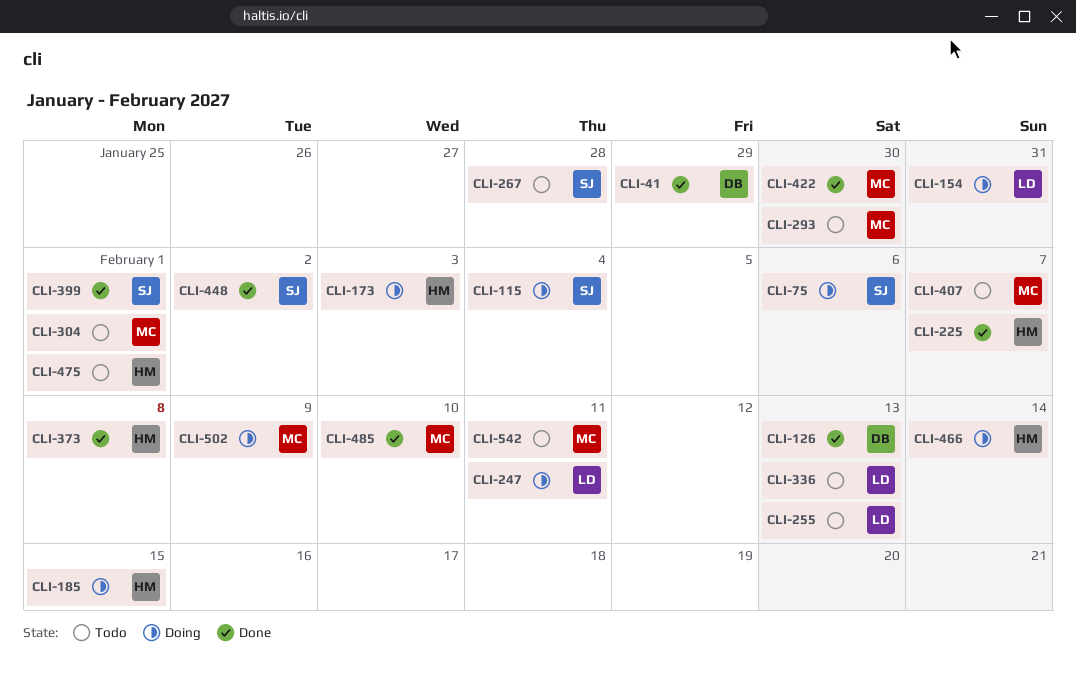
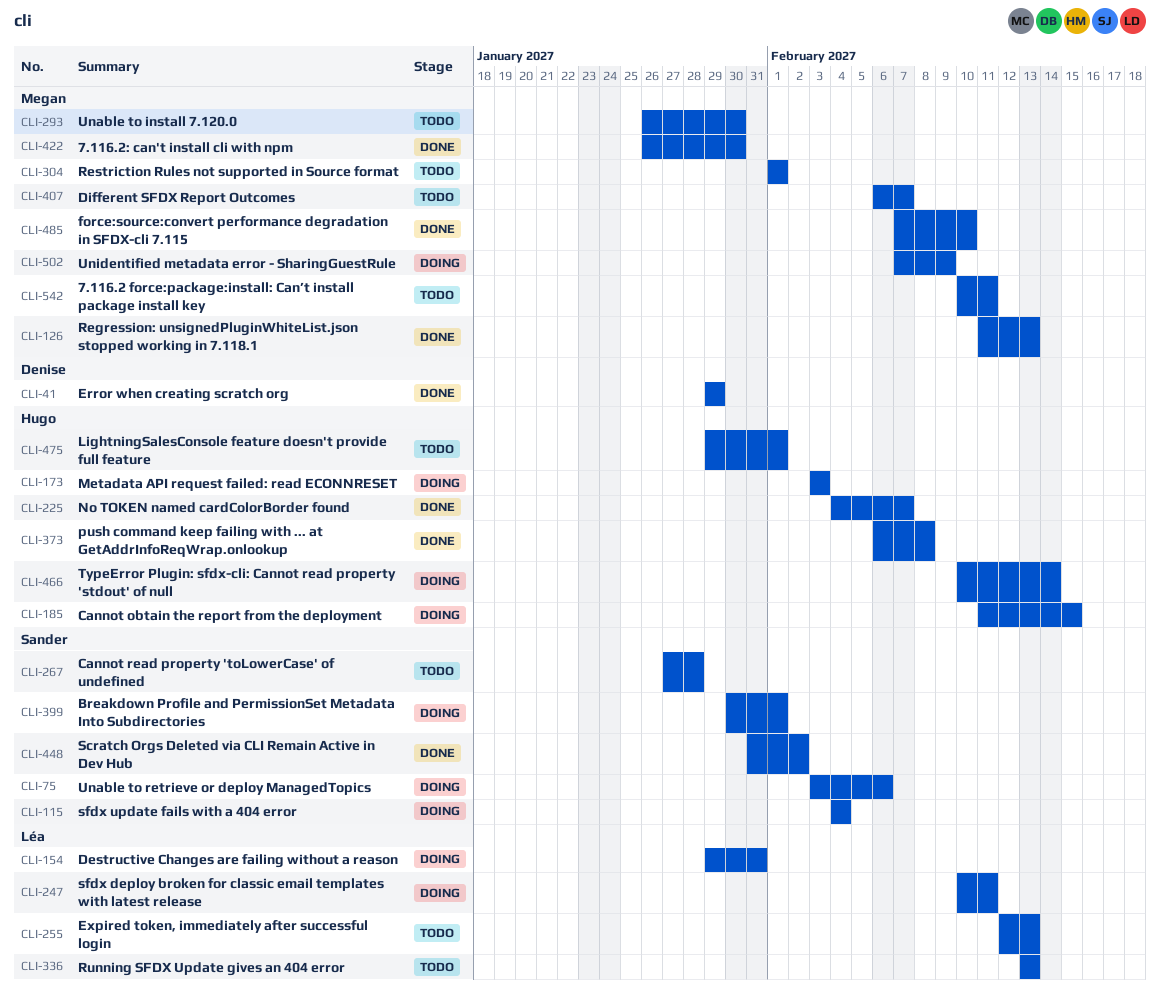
CLI-126, owner: Denise -> Megan
CLI-399, status: Done -> Doing

